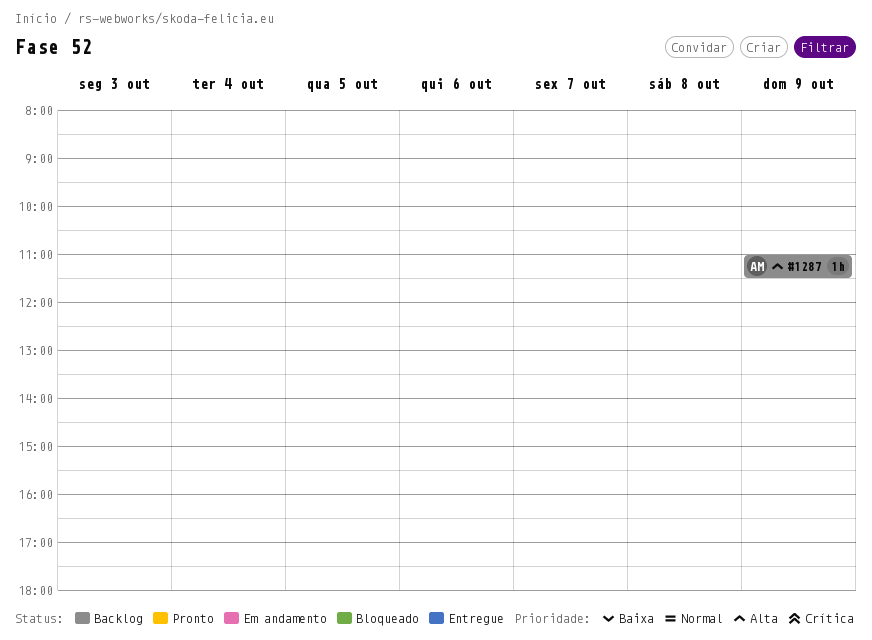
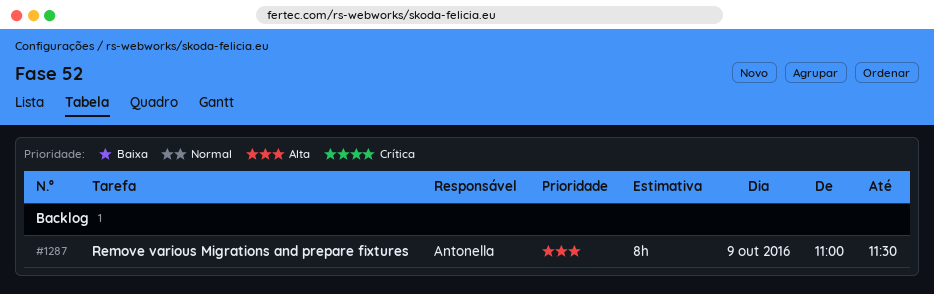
#1287, estimate: 1h -> 8h

